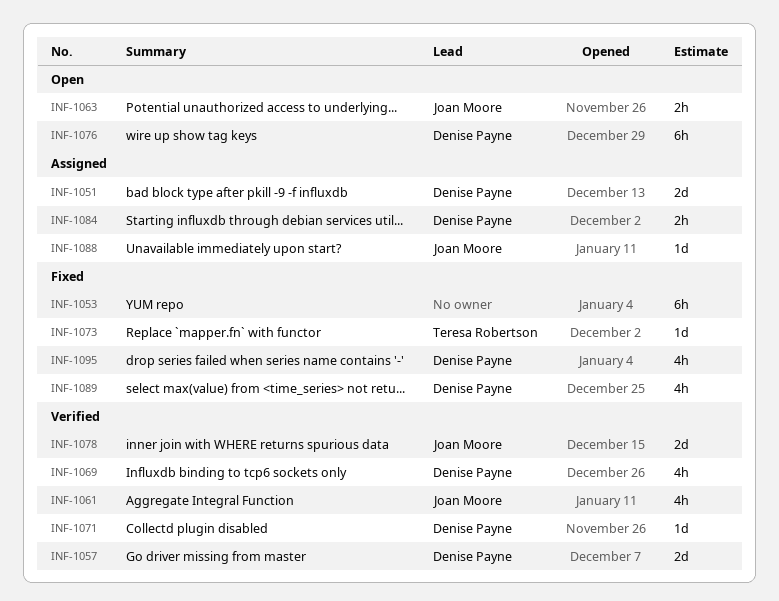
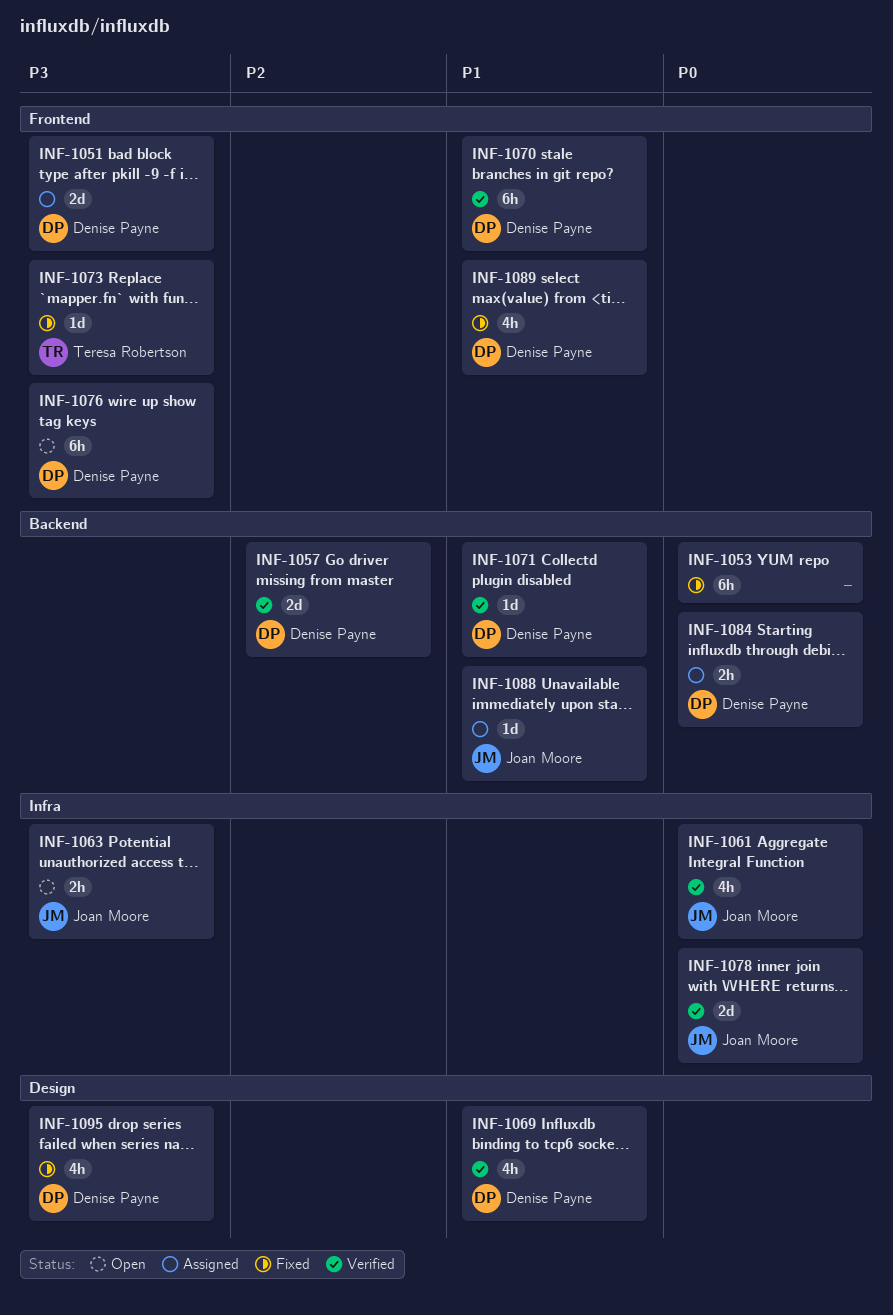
INF-1070: none -> present

